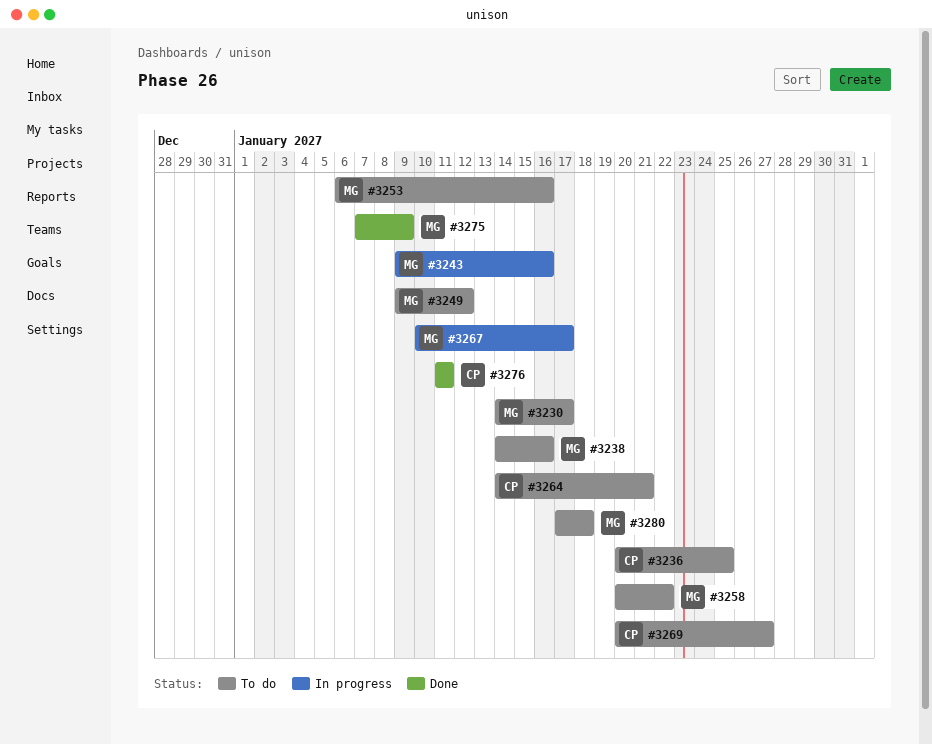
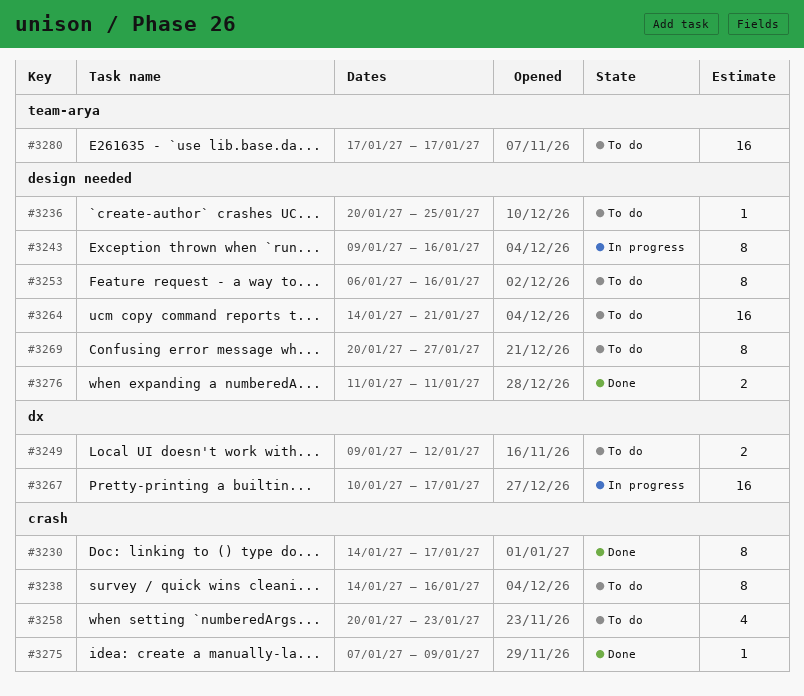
#3230, status: To do -> Done
#3258, due: Jan 22 -> Jan 23
#3280, due: Jan 18 -> Jan 17

